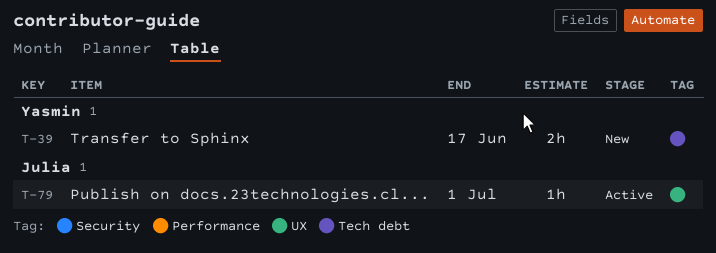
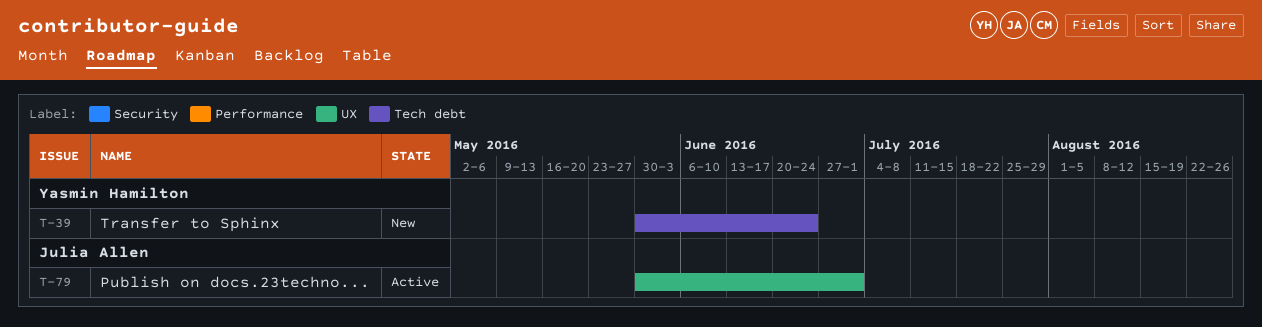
T-39, due: Jun 17 -> Jun 24

